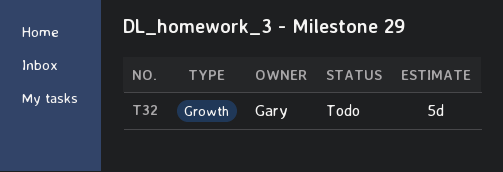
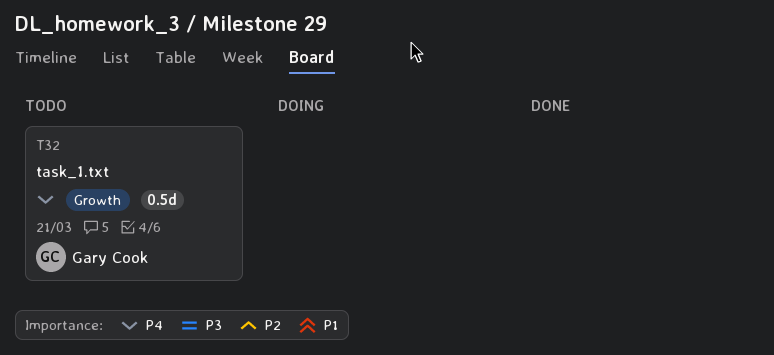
T32, estimate: 5d -> 0.5d

